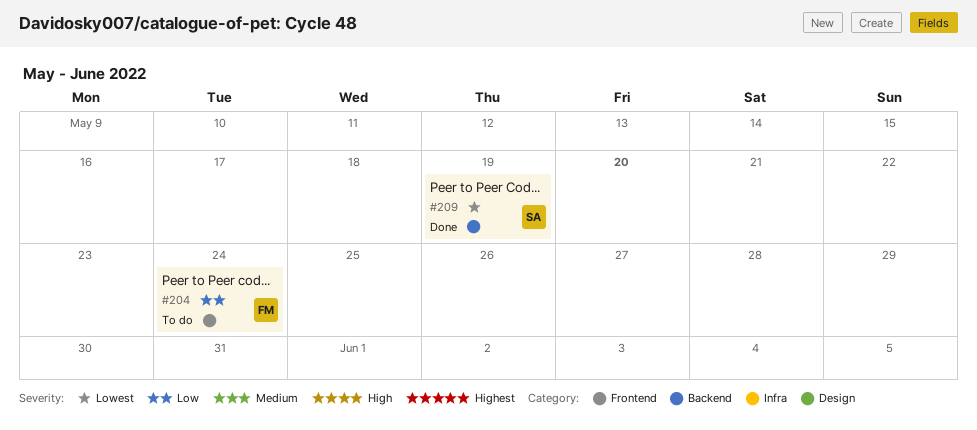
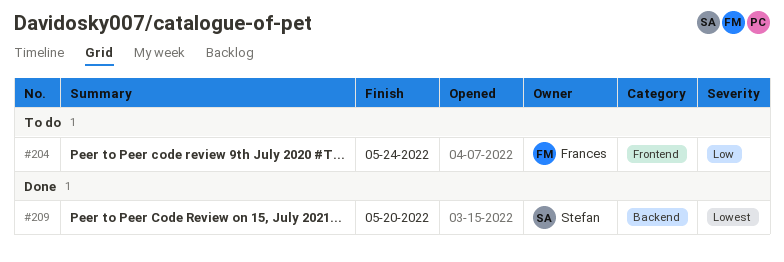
#209, due: May 19 -> May 20

